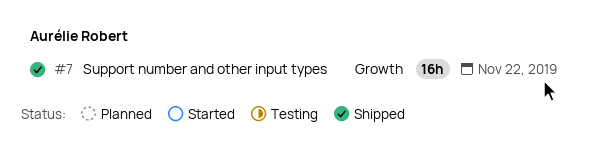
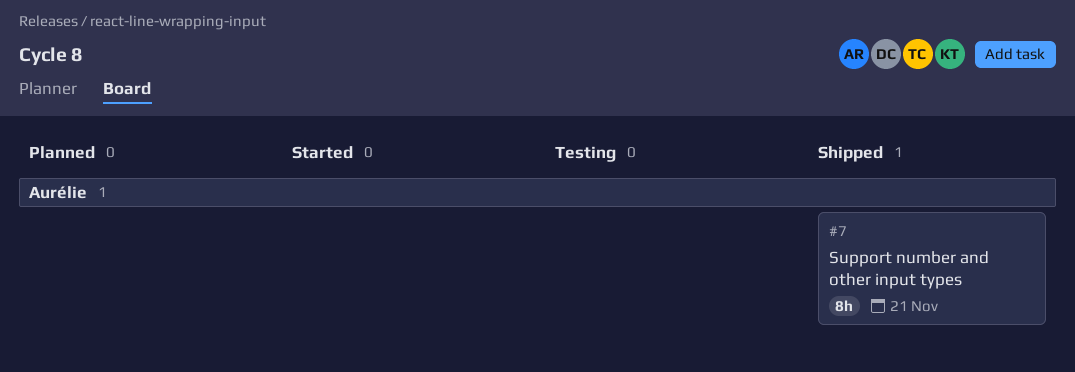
#7, estimate: 16h -> 8h
#7, due: Nov 22 -> Nov 21

